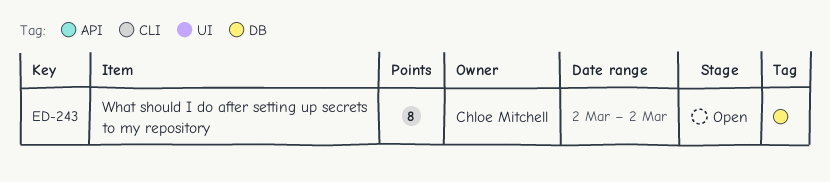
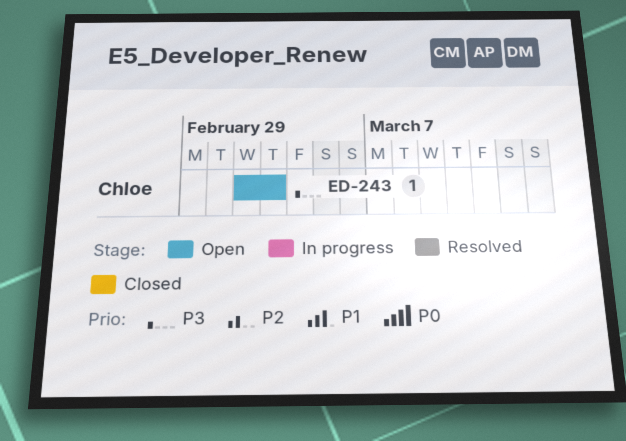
ED-243, estimate: 8 -> 1
ED-243, due: Mar 2 -> Mar 3

